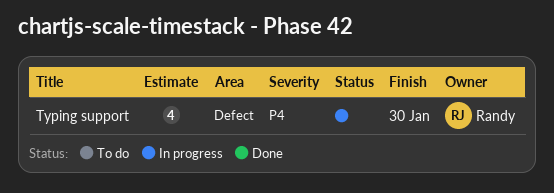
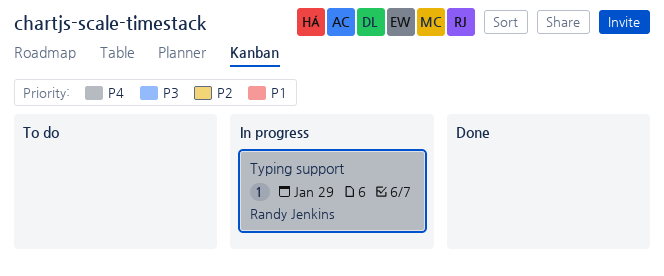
Typing support, estimate: 4 -> 1
Typing support, due: Jan 30 -> Jan 29

